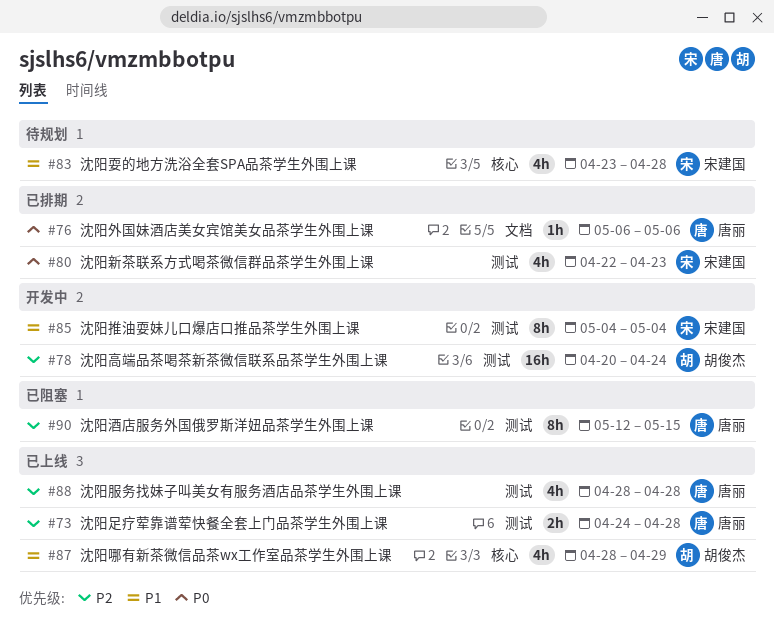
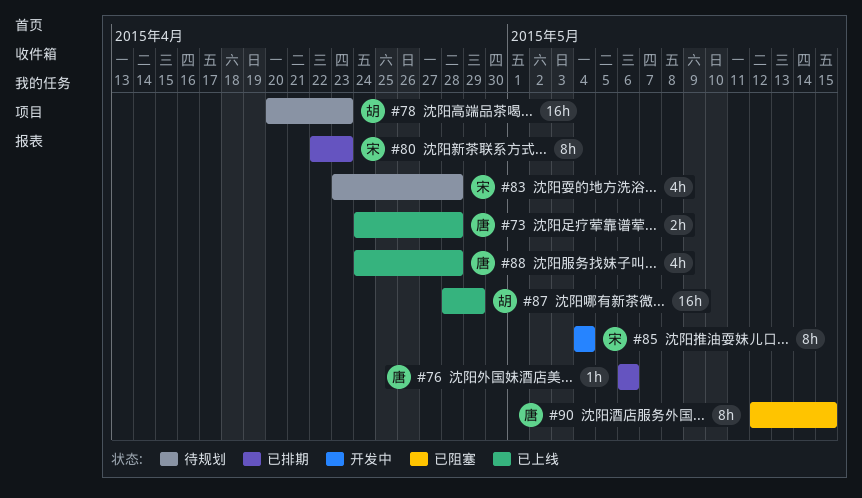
#78, status: 开发中 -> 待规划
#78, due: Apr 24 -> Apr 23
#80, estimate: 4h -> 8h
#87, estimate: 4h -> 16h
#88, start: Apr 28 -> Apr 24

